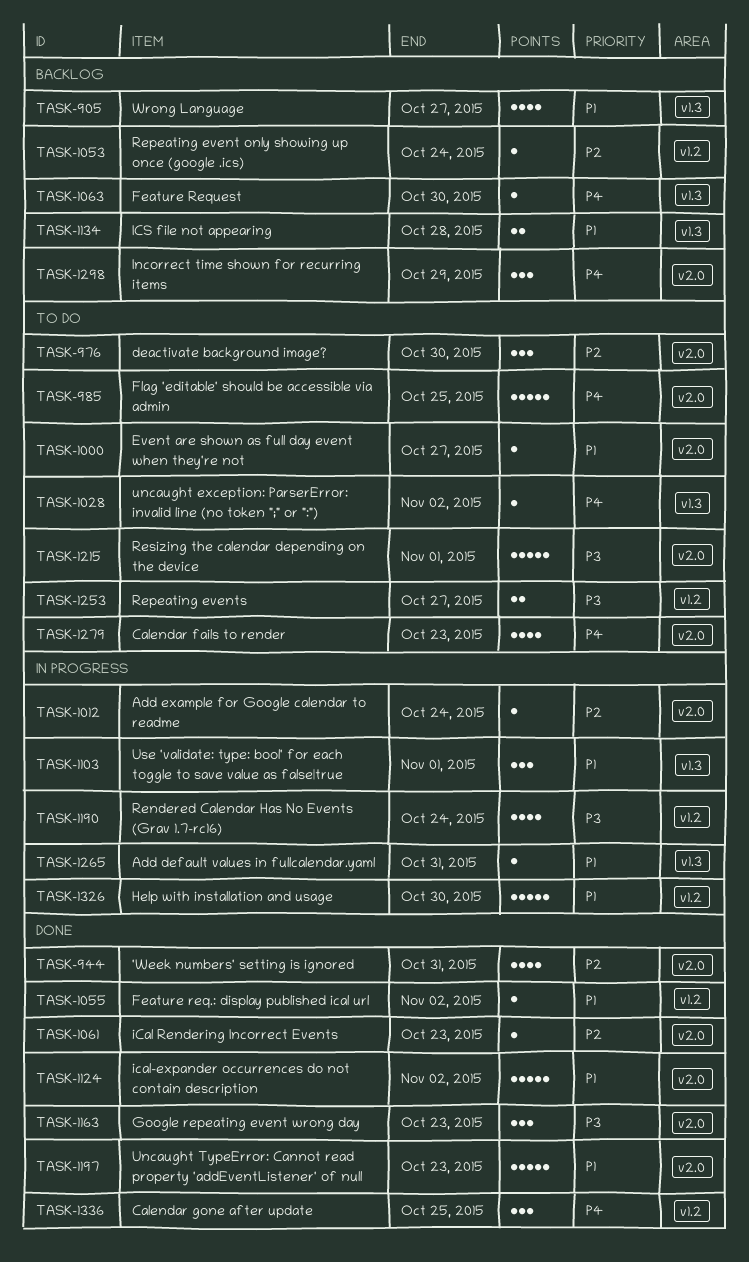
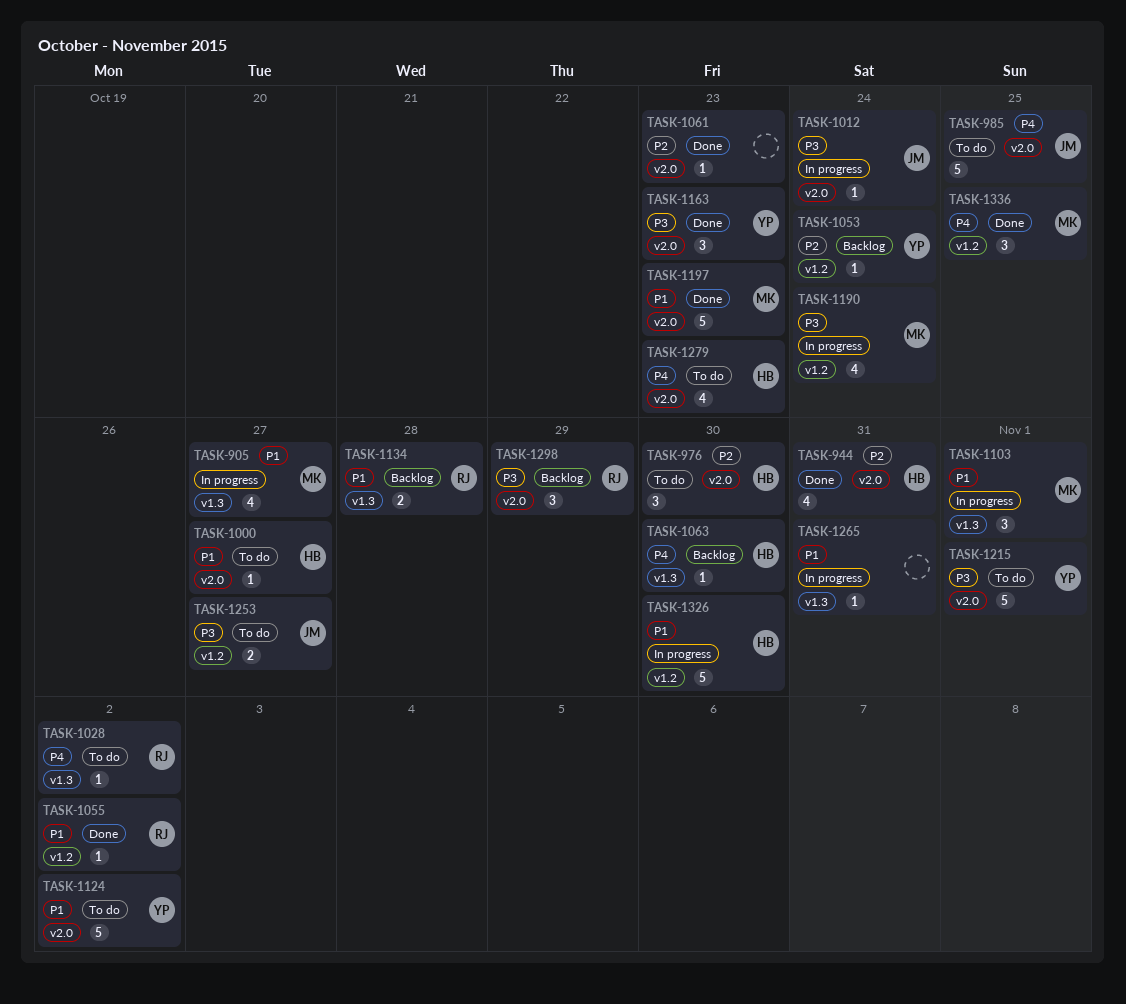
TASK-905, status: Backlog -> In progress
TASK-1012, priority: P2 -> P3
TASK-1124, status: Done -> To do
TASK-1298, priority: P4 -> P3

